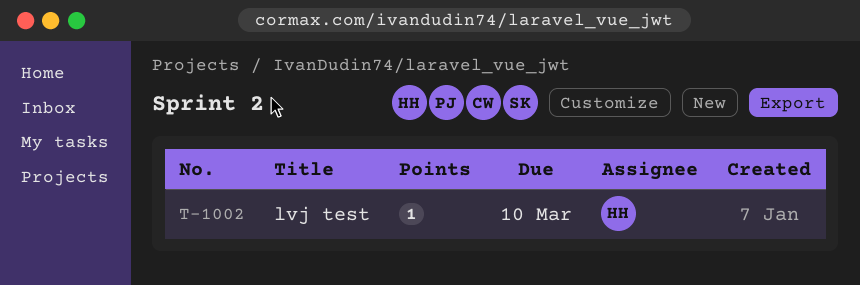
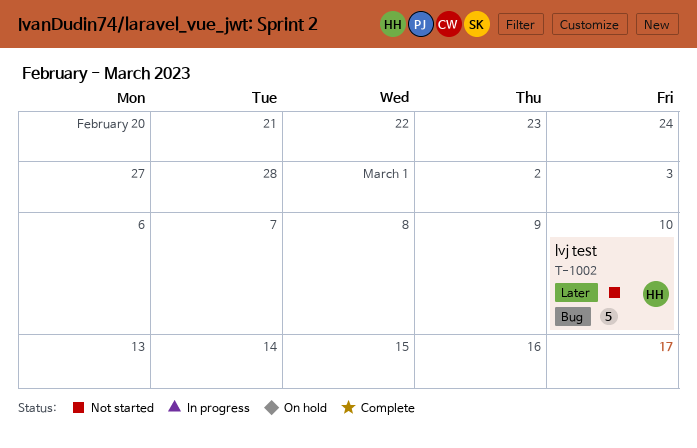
T-1002, estimate: 1 -> 5

